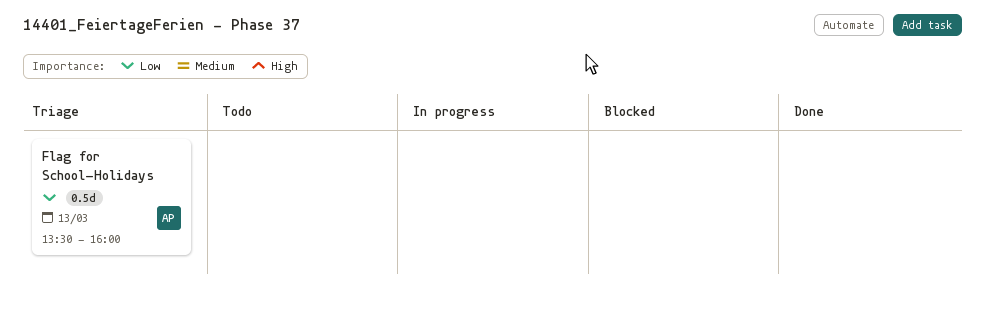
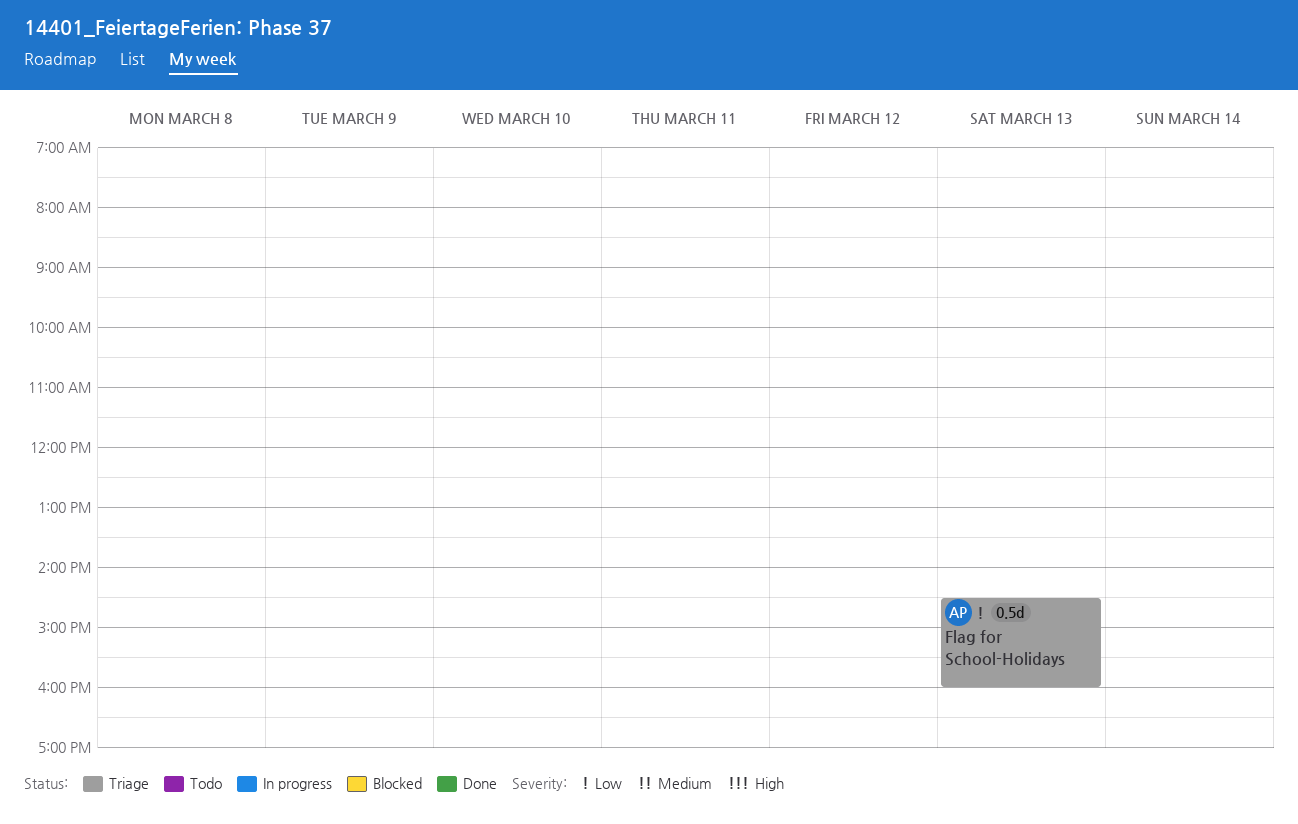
Flag for School-Holidays, begins: 13:30 -> 14:30

